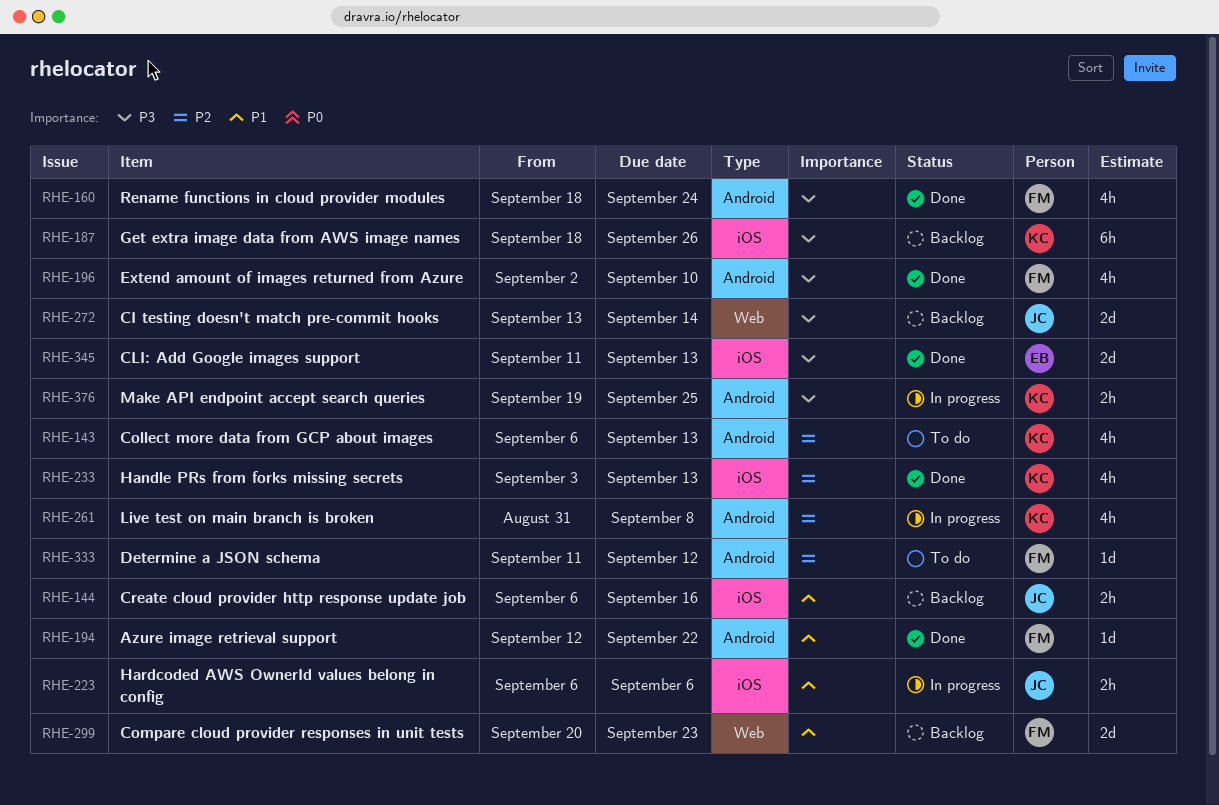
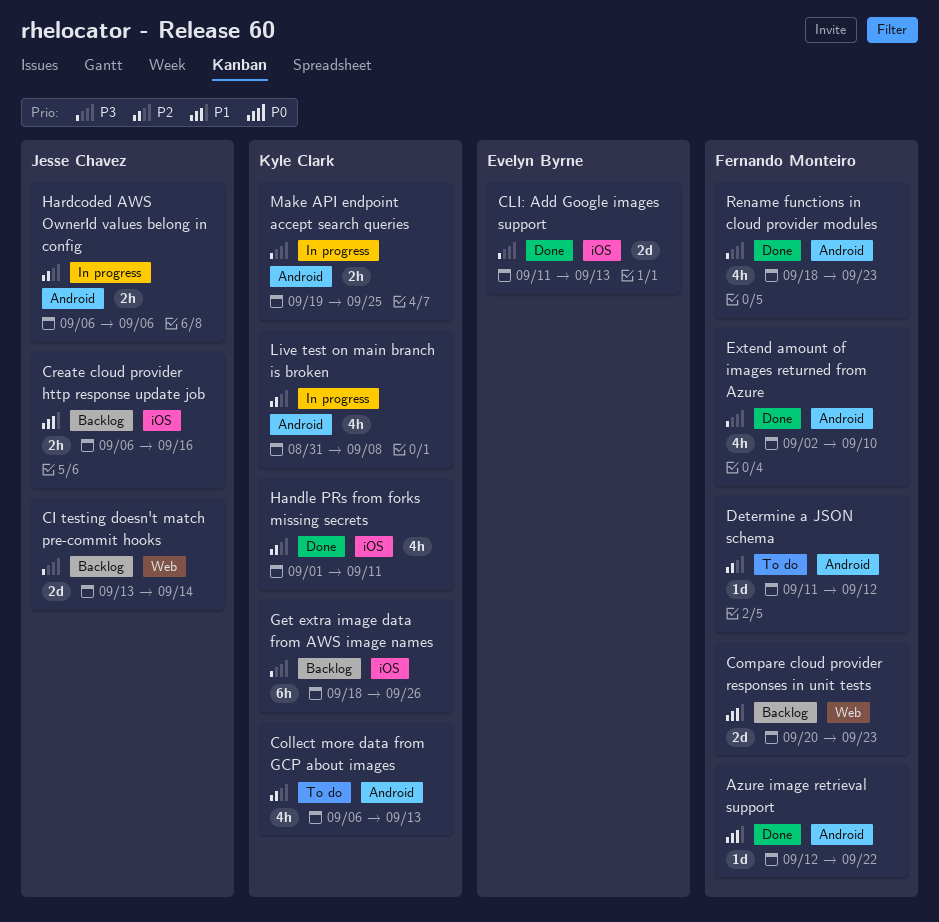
Handle PRs from forks missing secrets, start: Sep 3 -> Sep 1
Handle PRs from forks missing secrets, due: Sep 13 -> Sep 11
Hardcoded AWS OwnerId values belong in config, priority: P1 -> P2
Hardcoded AWS OwnerId values belong in config, label: iOS -> Android
Rename functions in cloud provider modules, due: Sep 24 -> Sep 23

